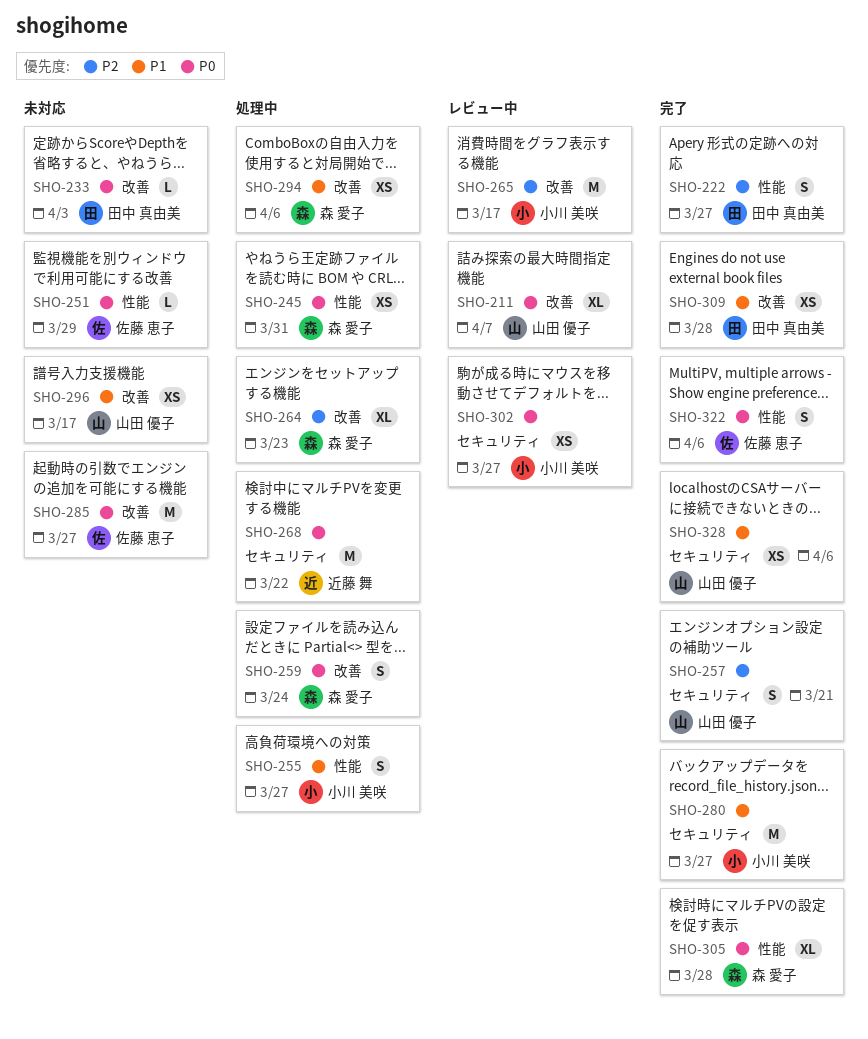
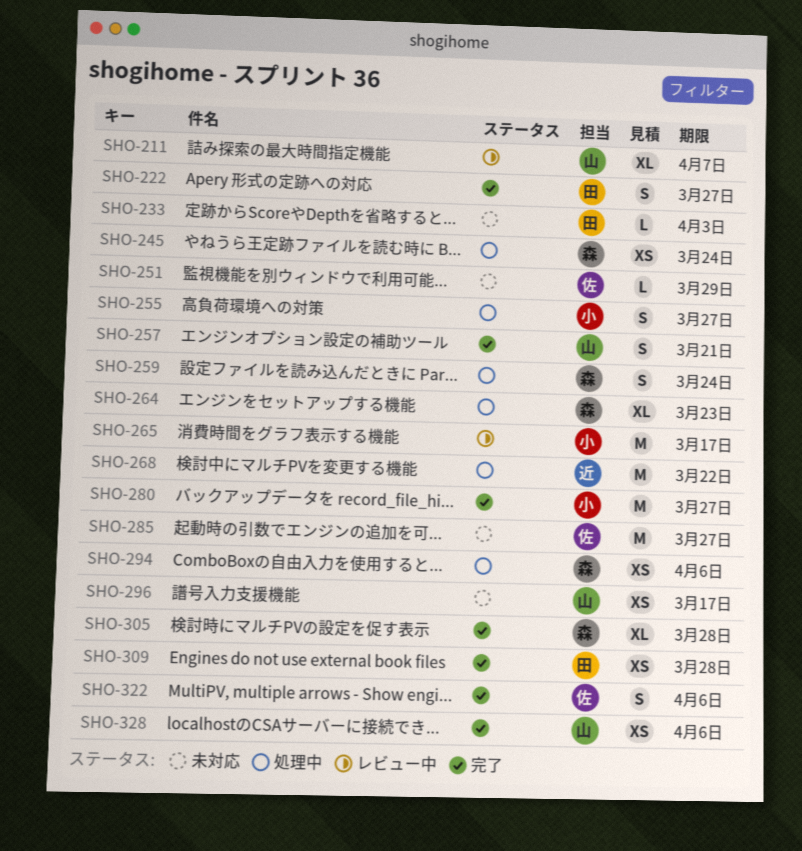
SHO-245, due: Mar 31 -> Mar 24
SHO-302: present -> none

